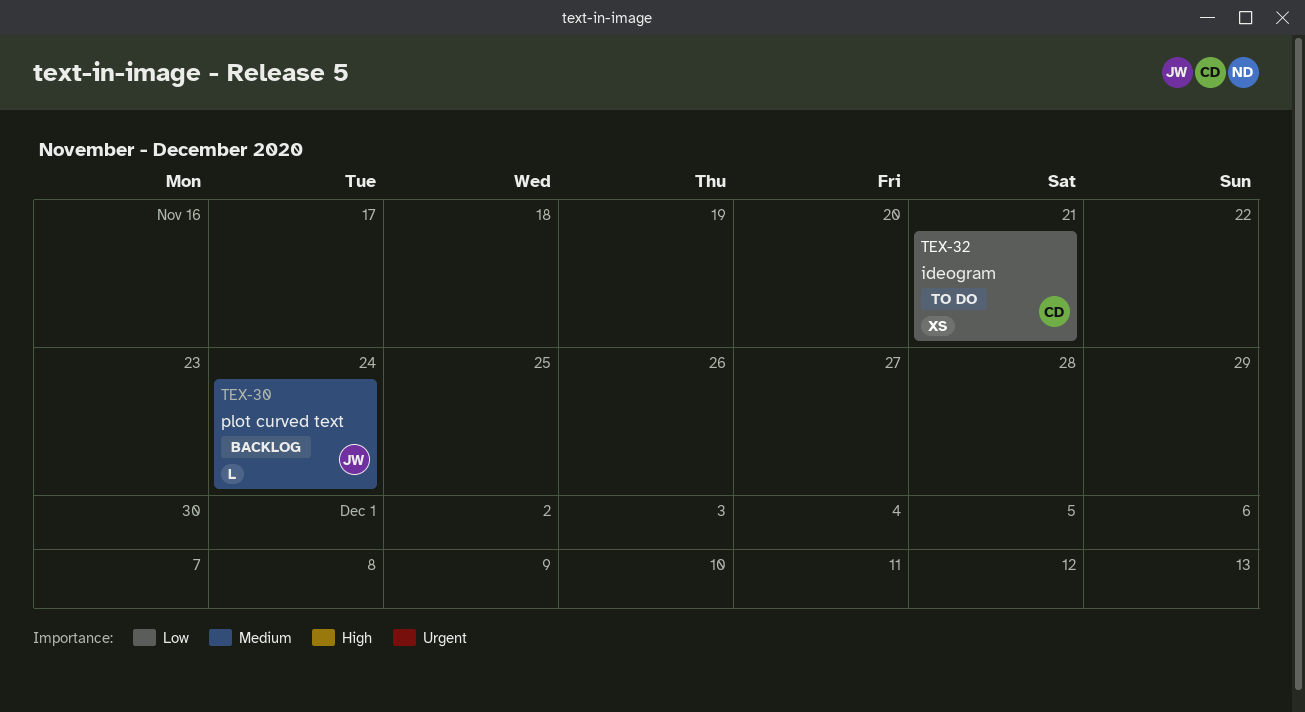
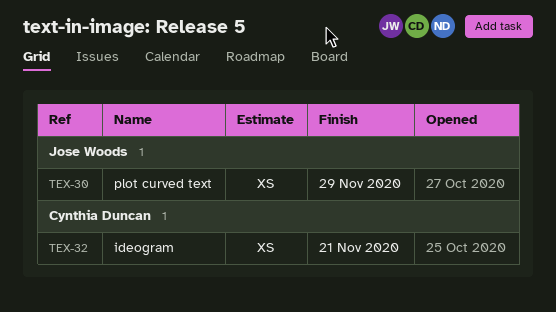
TEX-30, estimate: L -> XS
TEX-30, due: Nov 24 -> Nov 29

